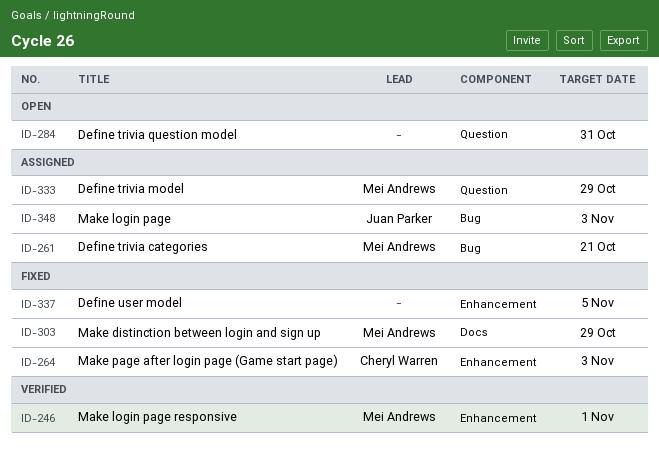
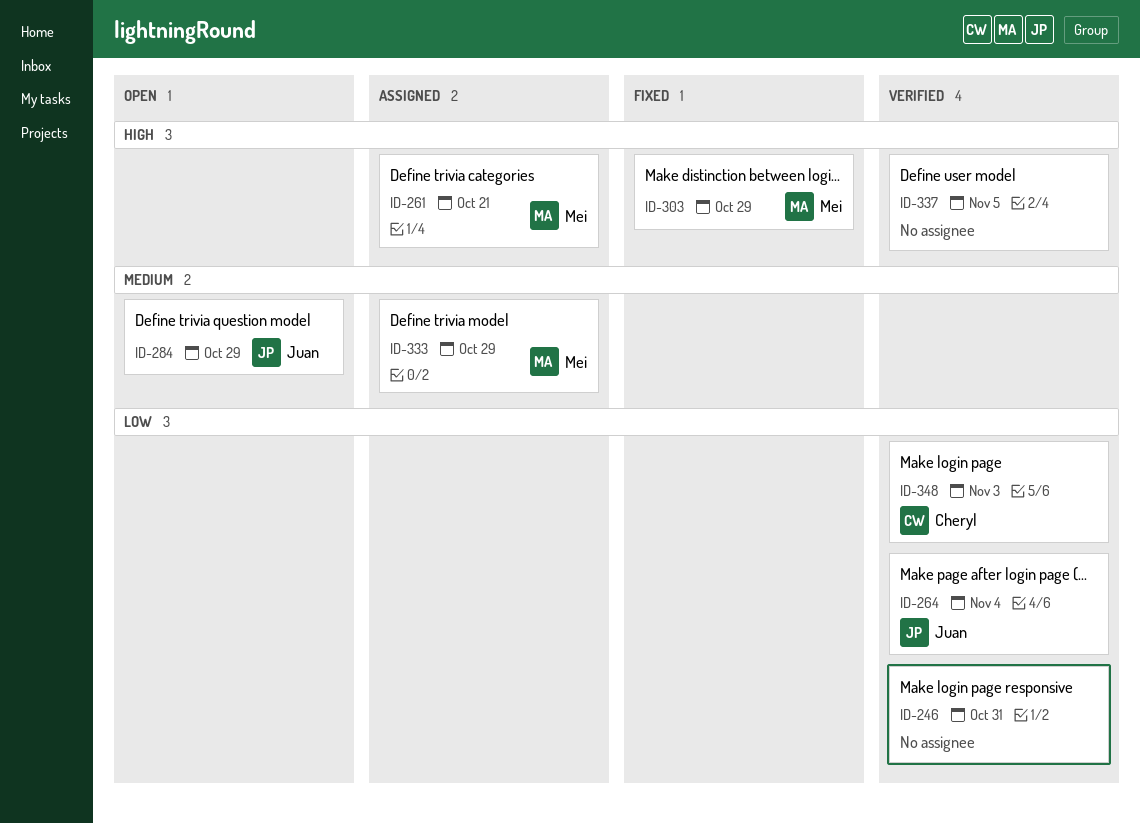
ID-246, owner: Mei Andrews -> none
ID-246, due: Nov 1 -> Oct 31
ID-264, status: Fixed -> Verified
ID-264, owner: Cheryl Warren -> Juan Parker
ID-264, due: Nov 3 -> Nov 4
ID-284, owner: none -> Juan Parker
ID-284, due: Oct 31 -> Oct 29
ID-337, status: Fixed -> Verified
ID-348, status: Assigned -> Verified
ID-348, owner: Juan Parker -> Cheryl Warren

